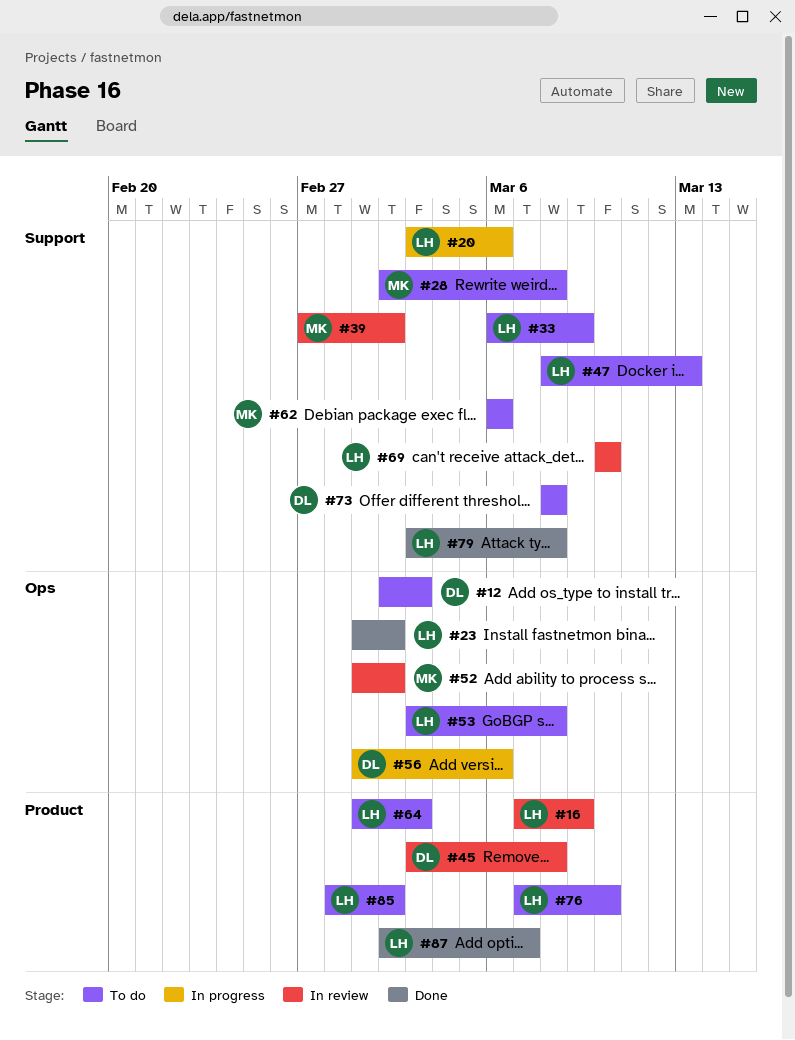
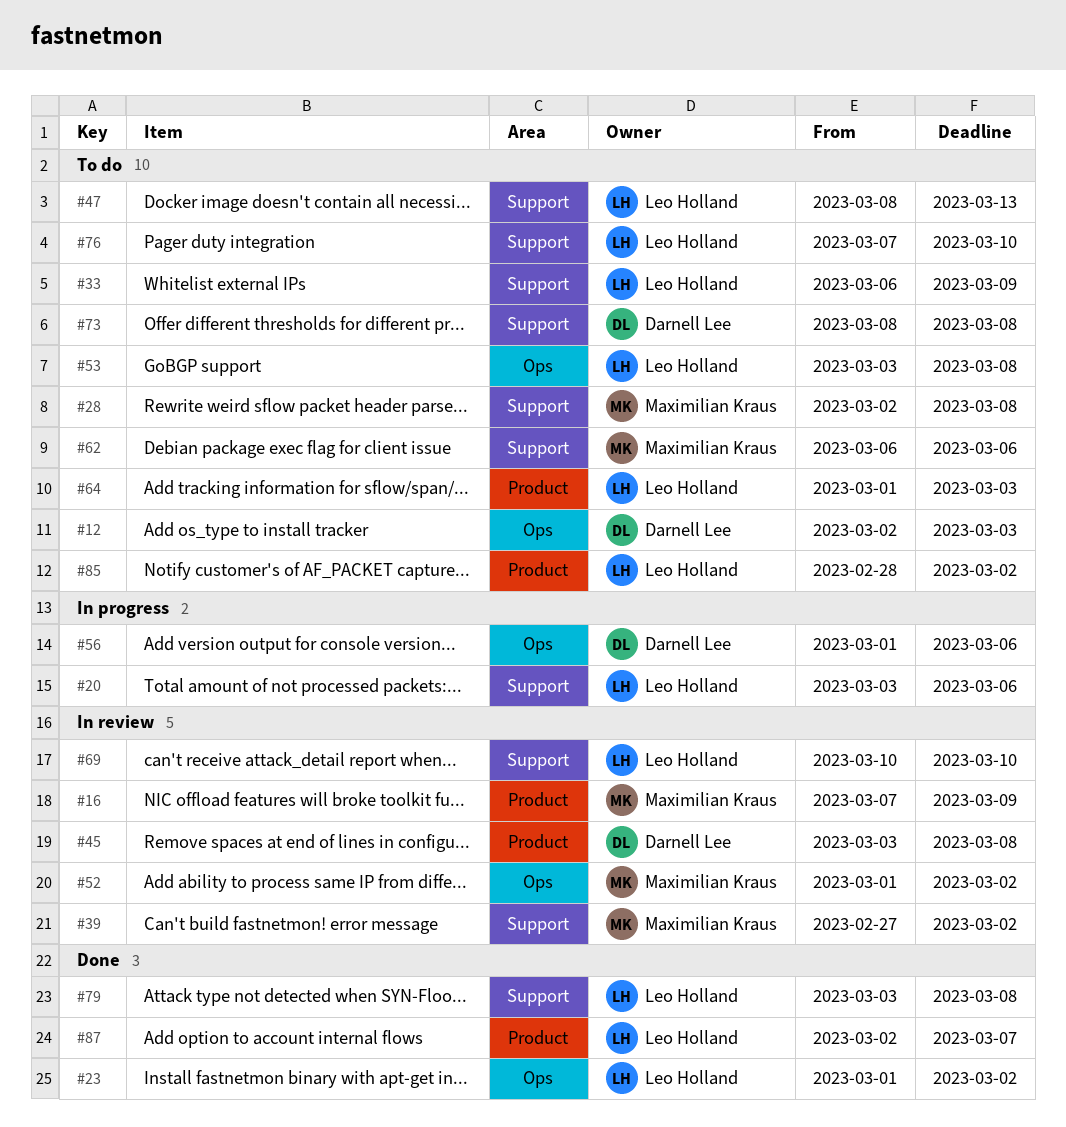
#16, owner: Leo Holland -> Maximilian Kraus
#76, label: Product -> Support

